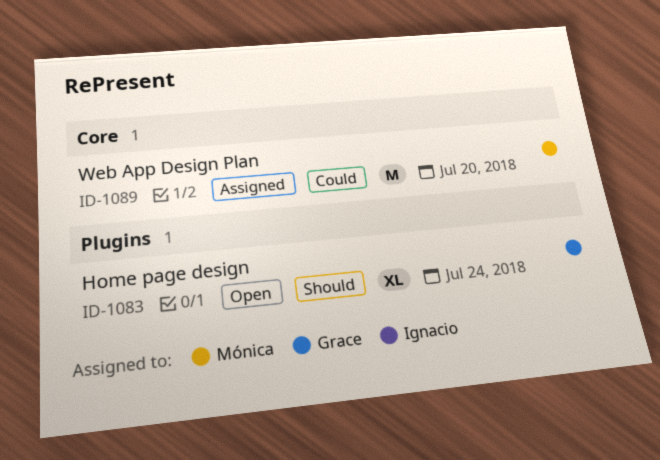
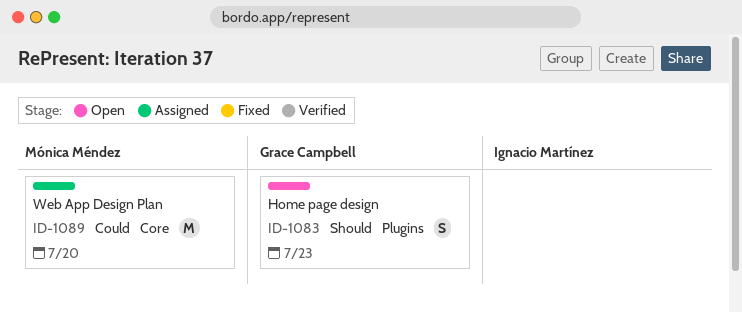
ID-1083, estimate: XL -> S
ID-1083, due: Jul 24 -> Jul 23

